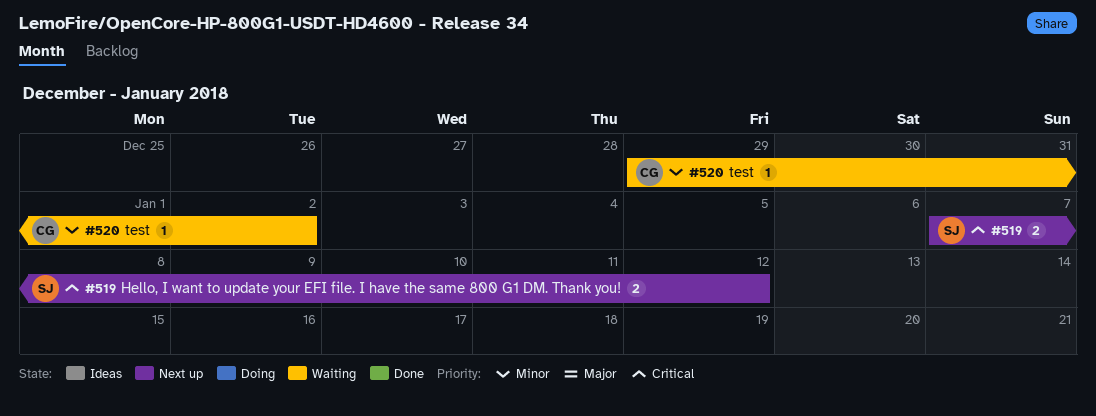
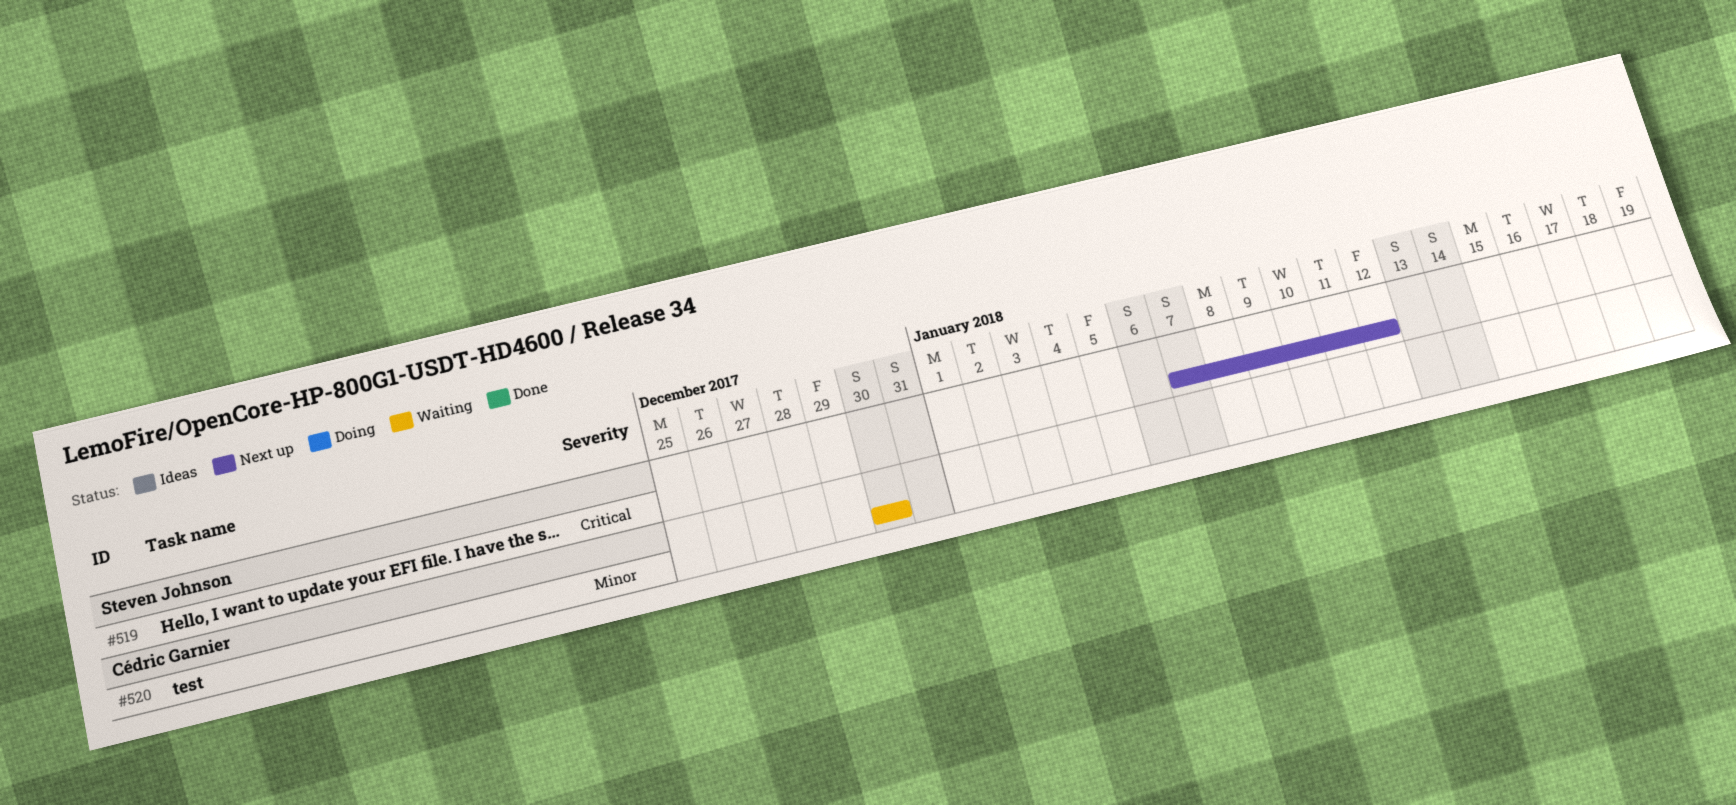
#520, start: Dec 29 -> Dec 30
#520, due: Jan 2 -> Dec 30

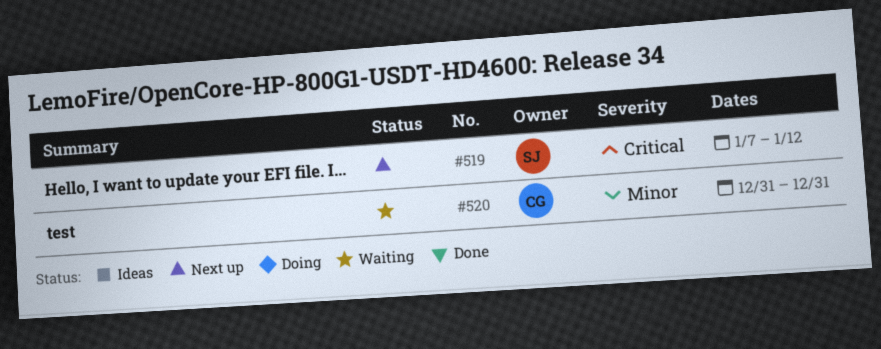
#520, start: Dec 30 -> Dec 31
#520, due: Dec 30 -> Dec 31

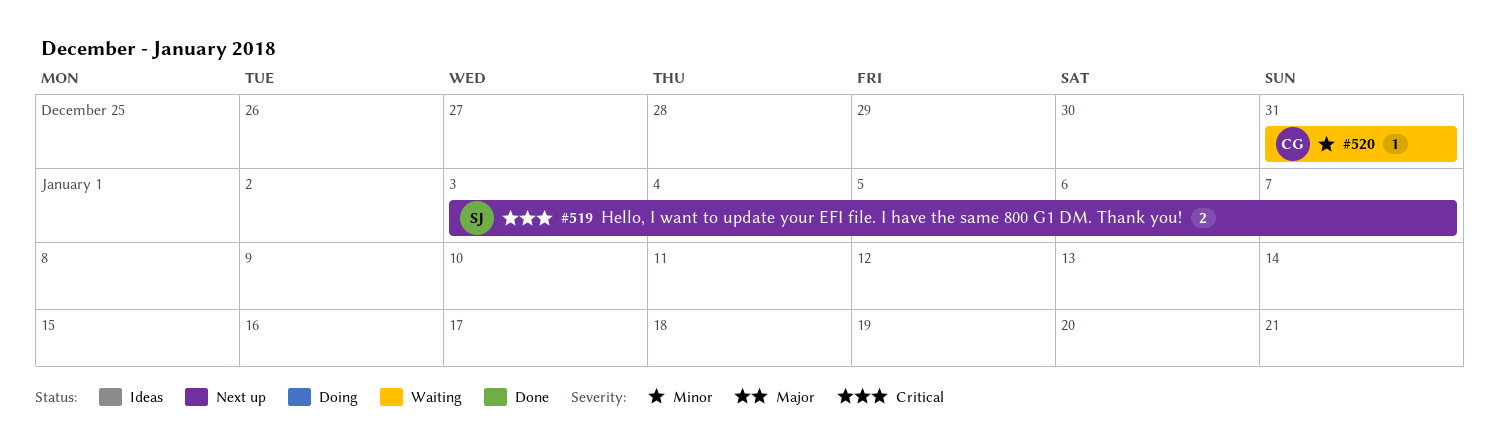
#519, start: Jan 7 -> Jan 3
#519, due: Jan 12 -> Jan 7

